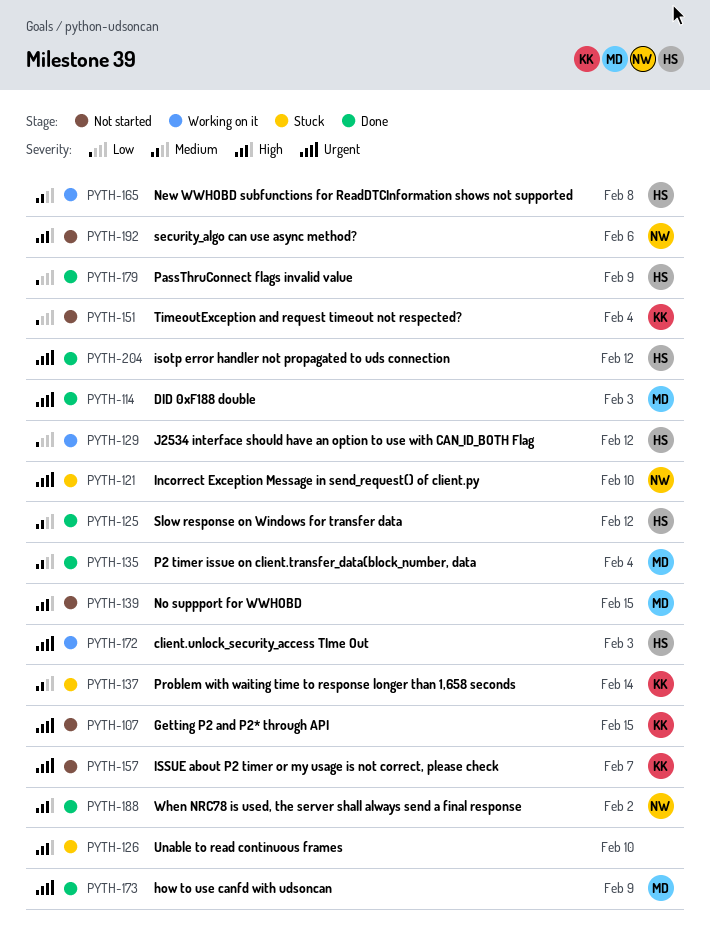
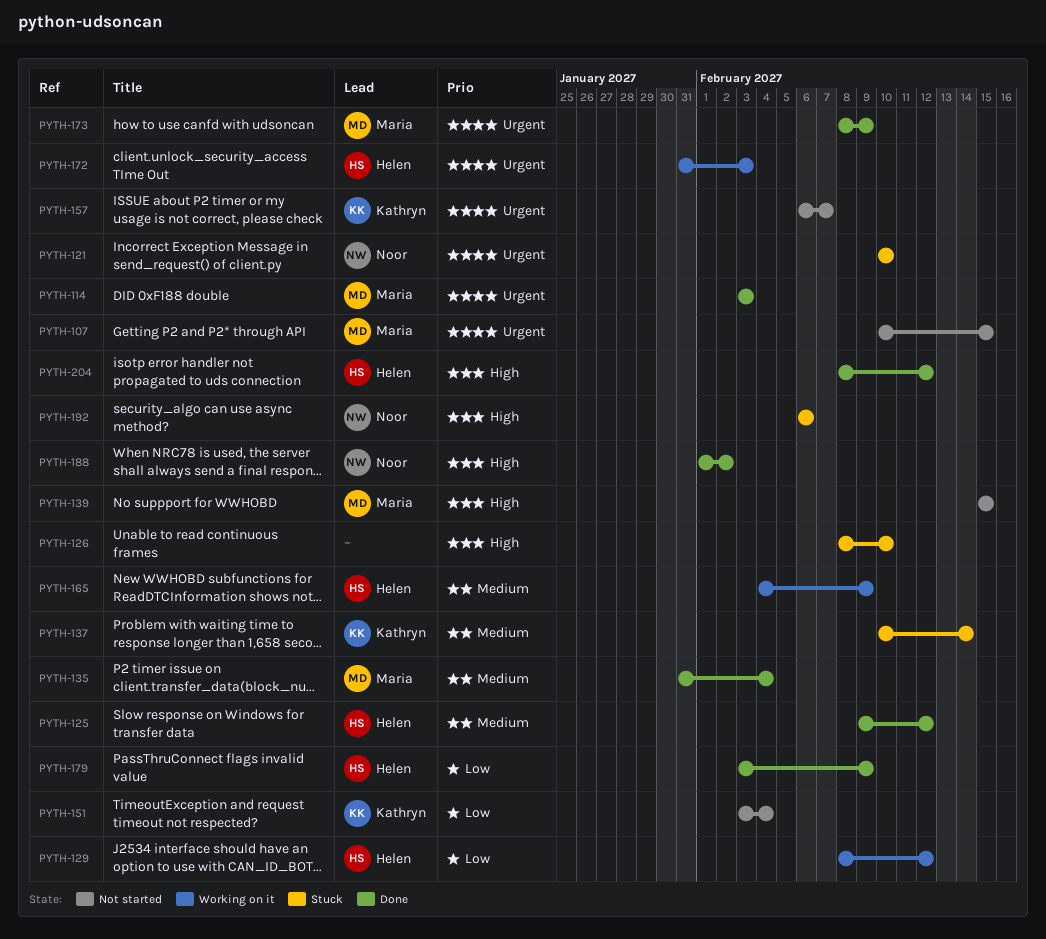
PYTH-107, owner: Kathryn -> Maria
PYTH-165, due: Feb 8 -> Feb 9
PYTH-192, status: Not started -> Stuck
PYTH-204, priority: Urgent -> High

